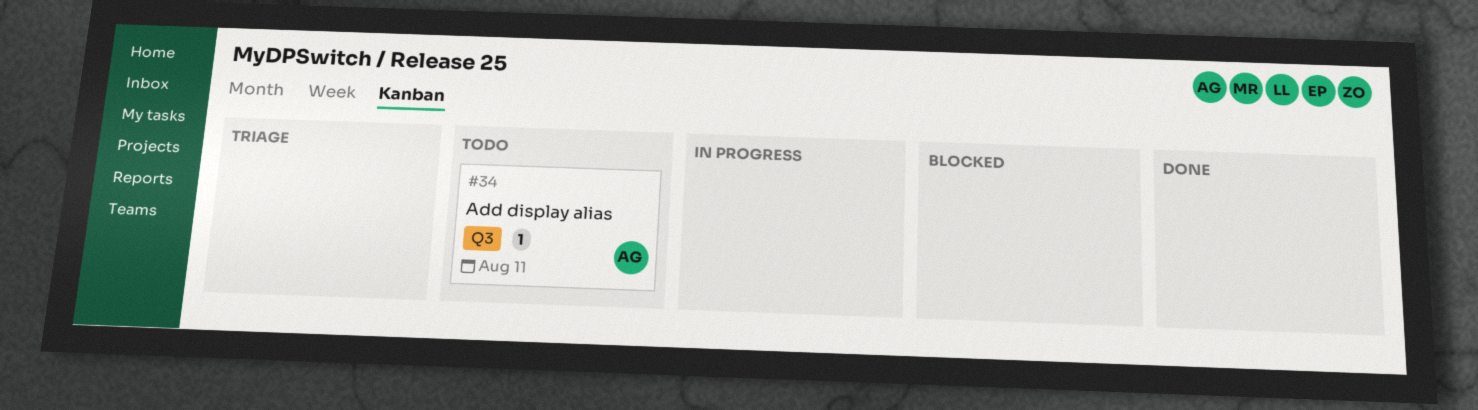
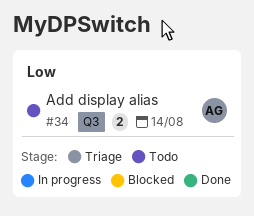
#34, estimate: 1 -> 2
#34, due: Aug 11 -> Aug 14

